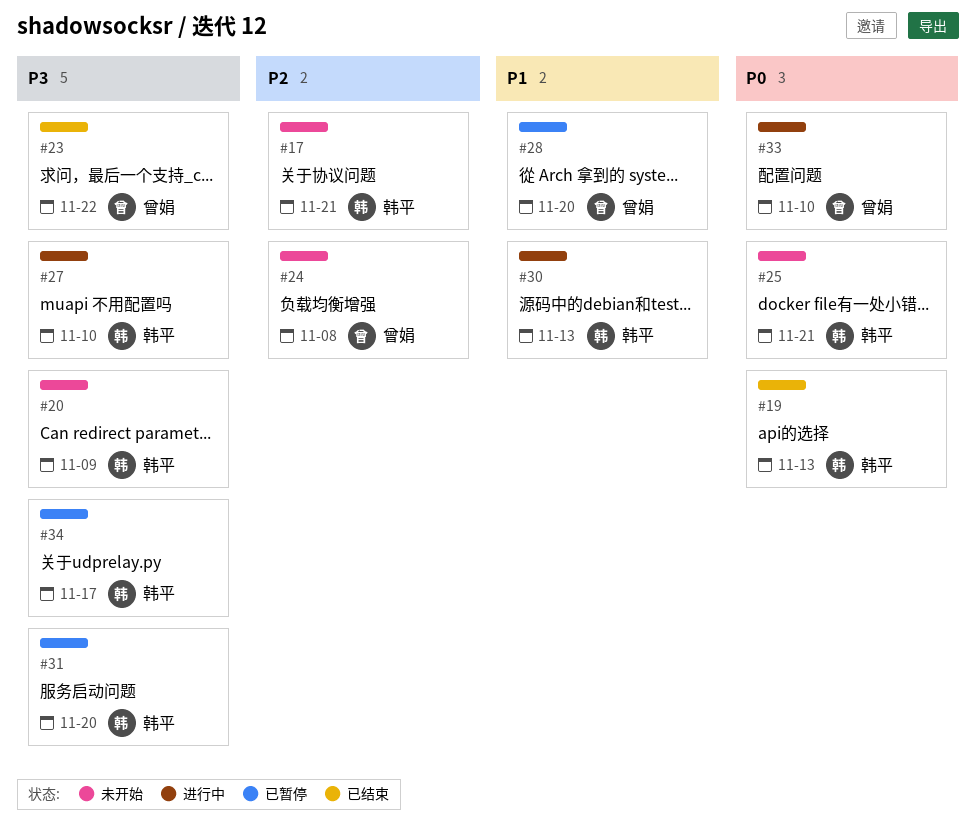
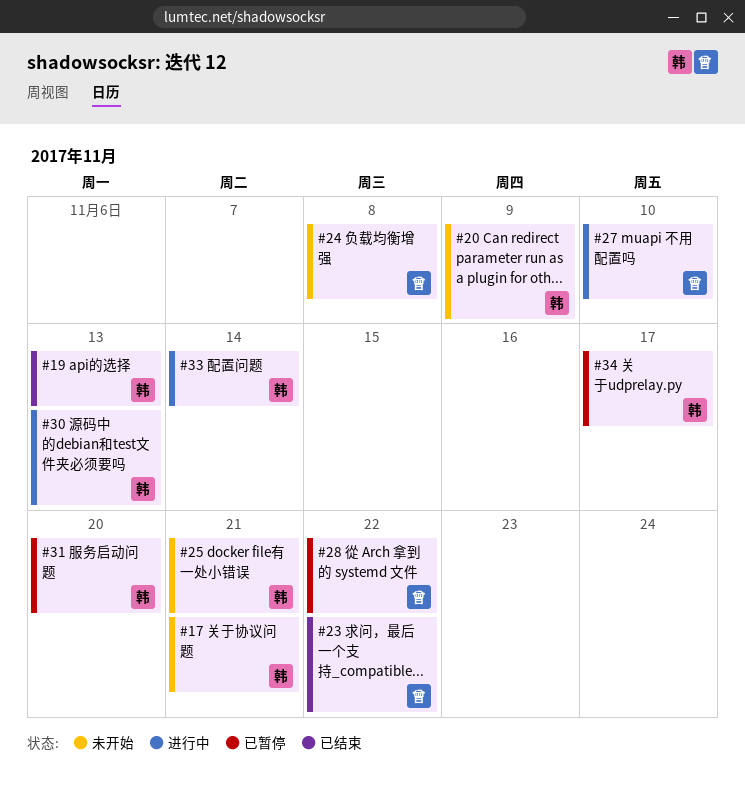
#27, owner: 韩平 -> 曾娟
#28, due: Nov 20 -> Nov 22
#33, owner: 曾娟 -> 韩平
#33, due: Nov 10 -> Nov 14

